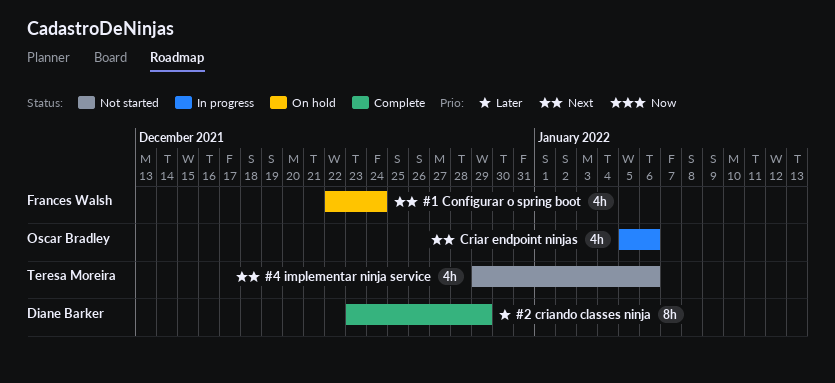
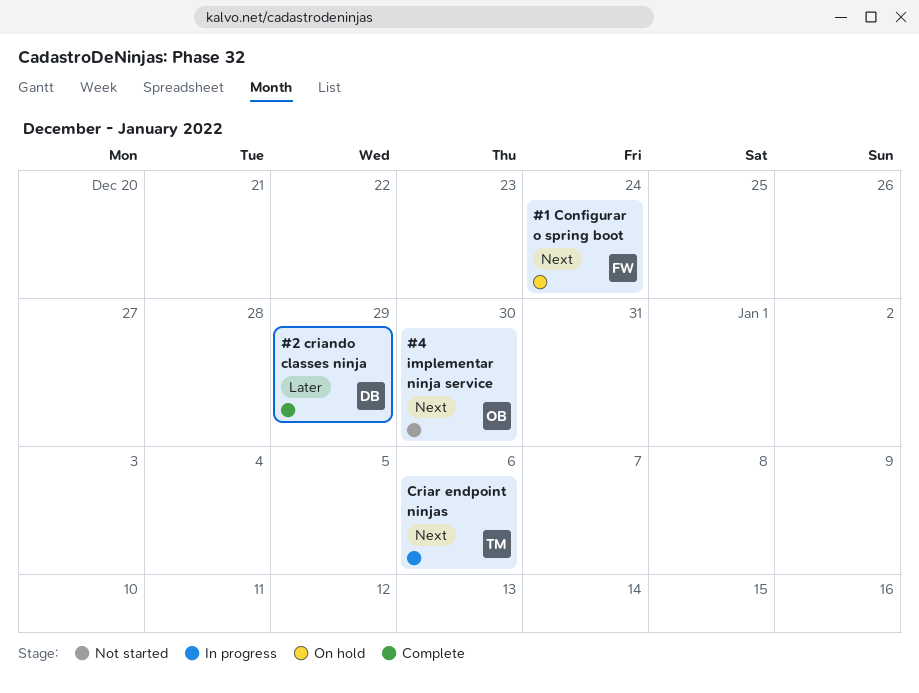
#4 implementar ninja service, owner: Teresa Moreira -> Oscar Bradley
#4 implementar ninja service, due: Jan 6 -> Dec 30
Criar endpoint ninjas, owner: Oscar Bradley -> Teresa Moreira

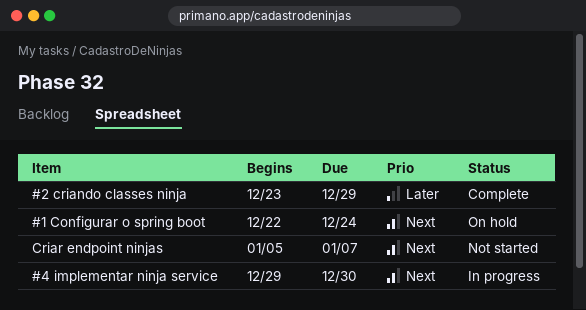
#4 implementar ninja service, status: Not started -> In progress
Criar endpoint ninjas, status: In progress -> Not started
Criar endpoint ninjas, due: Jan 6 -> Jan 7

